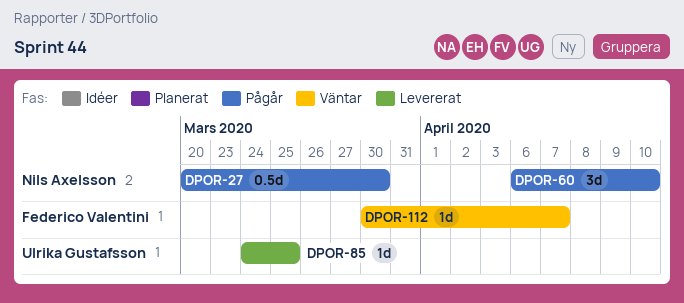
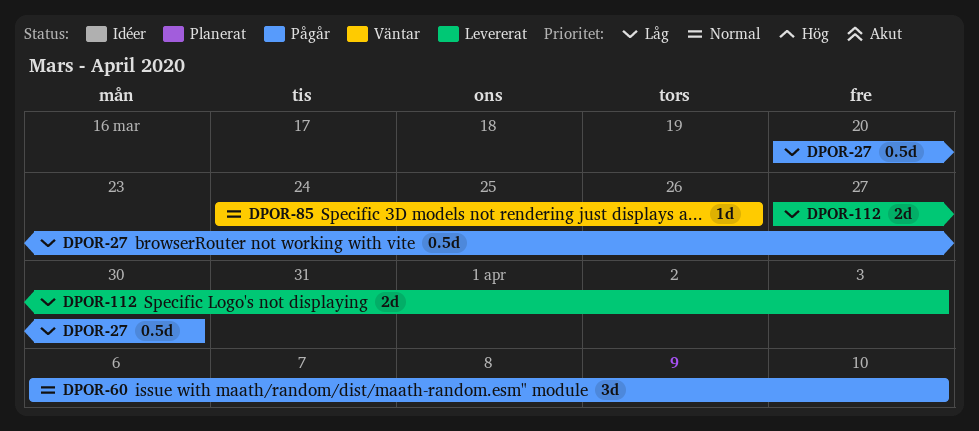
DPOR-85, status: Levererat -> Väntar
DPOR-85, due: Mar 25 -> Mar 26
DPOR-112, status: Väntar -> Levererat
DPOR-112, estimate: 1d -> 2d
DPOR-112, start: Mar 30 -> Mar 27
DPOR-112, due: Apr 7 -> Apr 3

